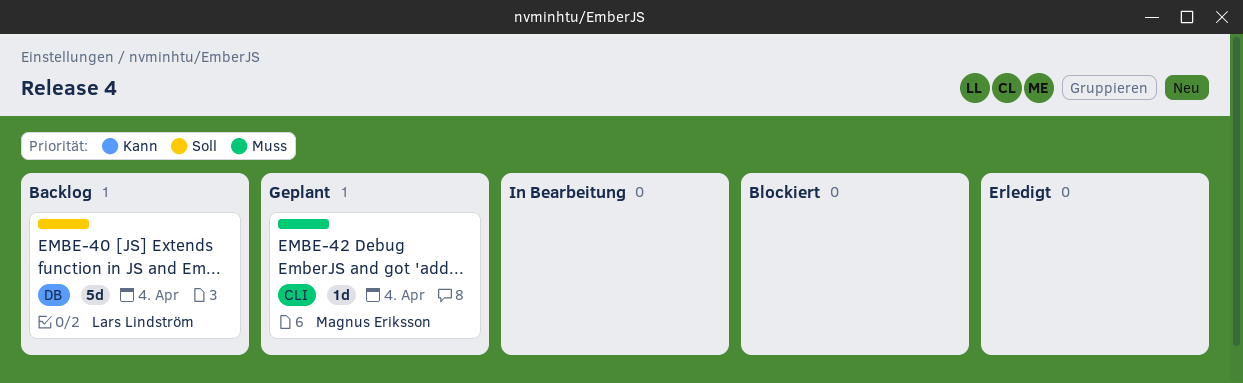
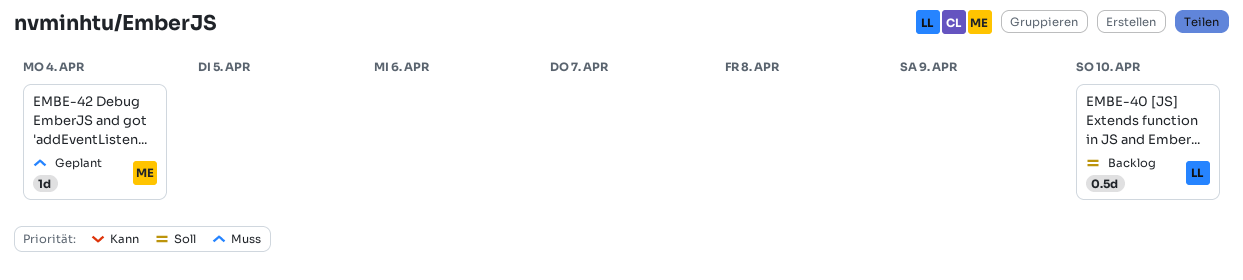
EMBE-40, estimate: 5d -> 0.5d
EMBE-40, due: Apr 4 -> Apr 10

